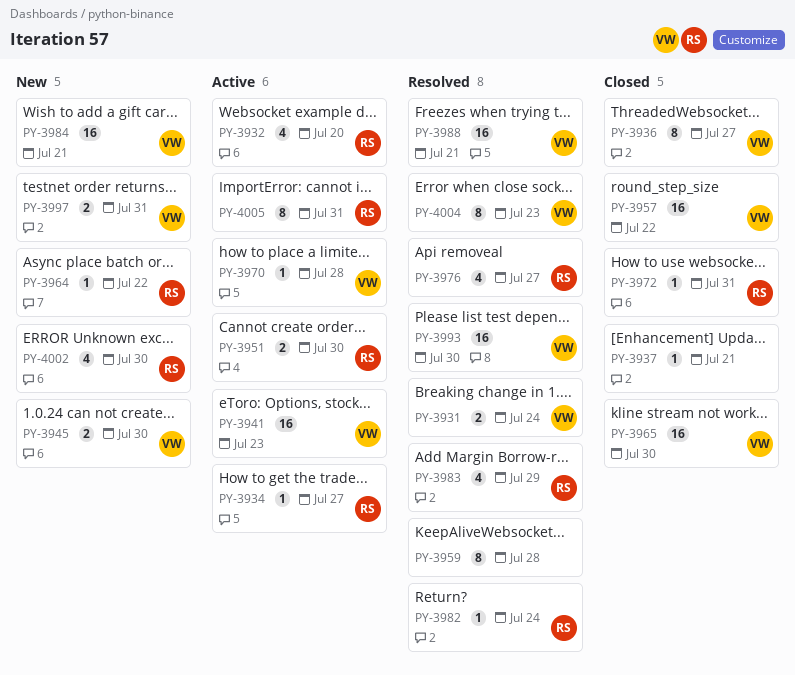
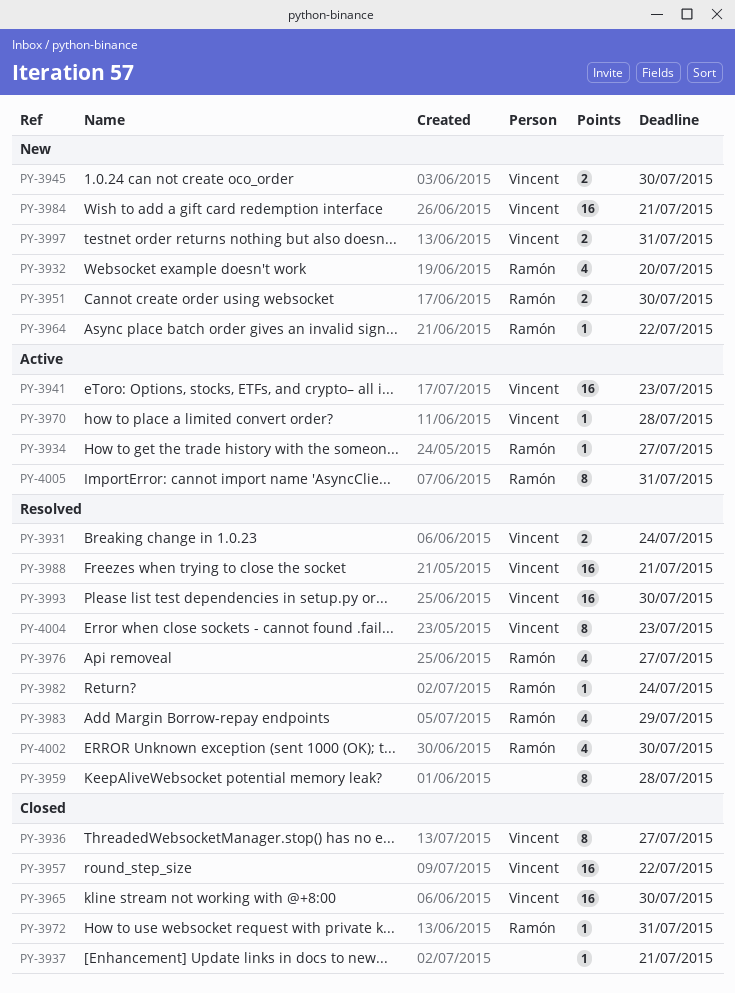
PY-3932, status: Active -> New
PY-3951, status: Active -> New
PY-4002, status: New -> Resolved

